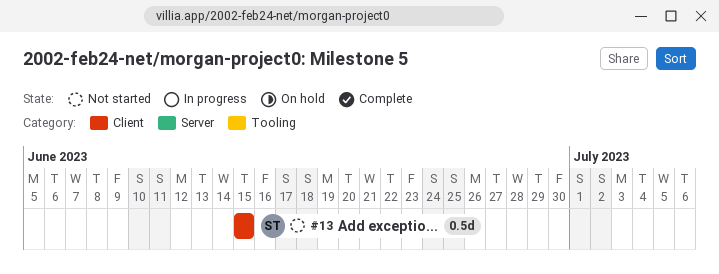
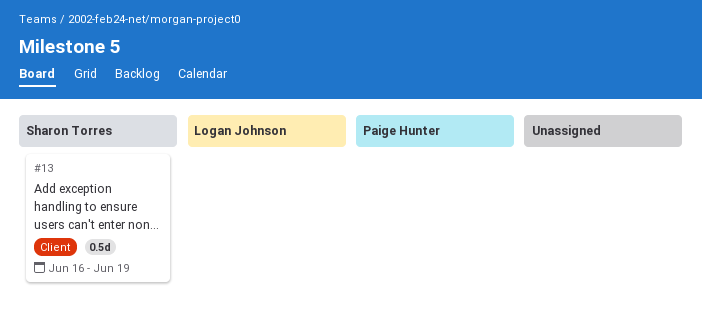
#13, start: Jun 15 -> Jun 16
#13, due: Jun 15 -> Jun 19

